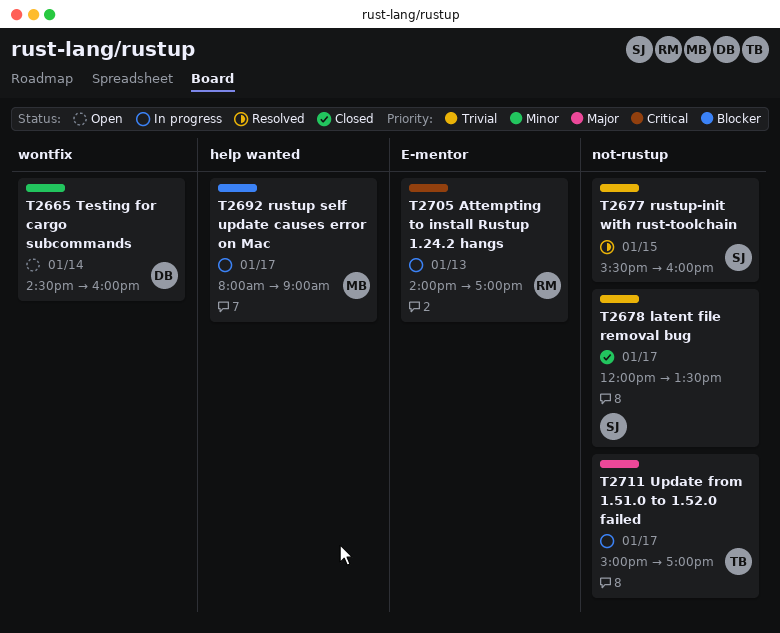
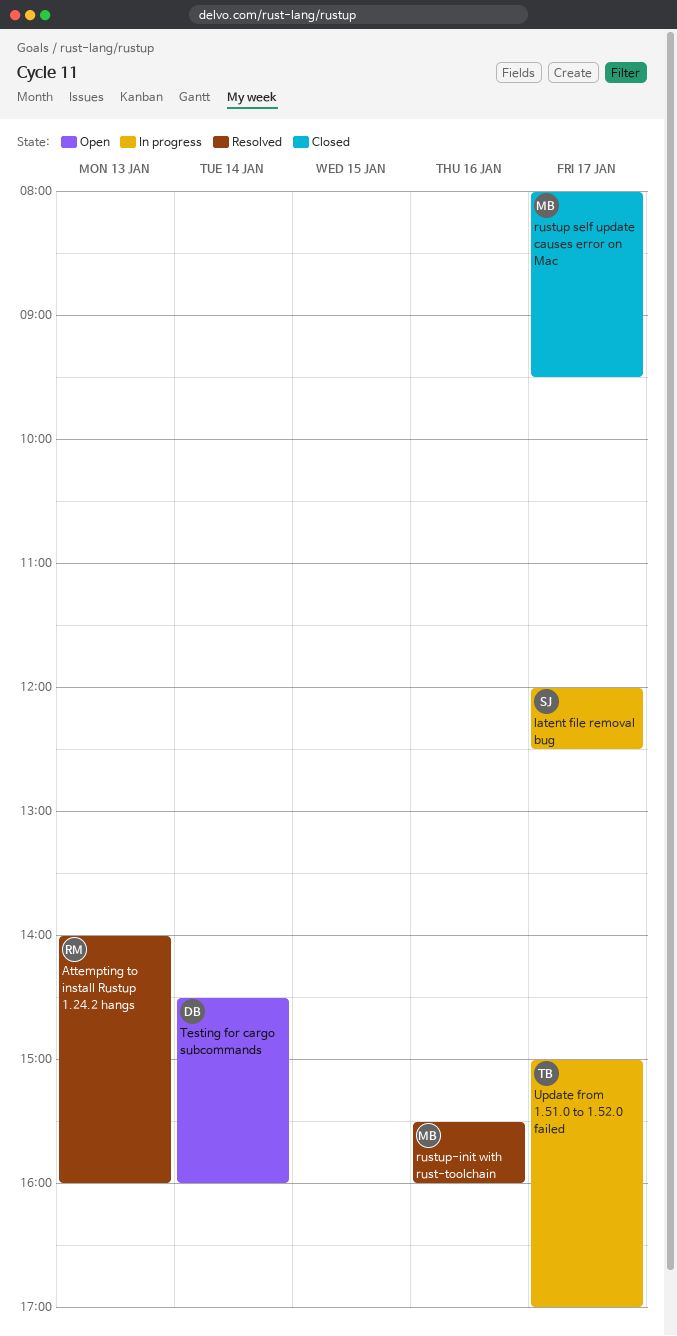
Attempting to install Rustup 1.24.2 hangs, status: In progress -> Resolved
Attempting to install Rustup 1.24.2 hangs, ends: 17:00 -> 16:00
latent file removal bug, status: Closed -> In progress
latent file removal bug, ends: 13:30 -> 12:30
rustup self update causes error on Mac, status: In progress -> Closed
rustup self update causes error on Mac, ends: 09:00 -> 09:30
rustup-init with rust-toolchain, owner: SJ -> MB
rustup-init with rust-toolchain, day: Jan 15 -> Jan 16

